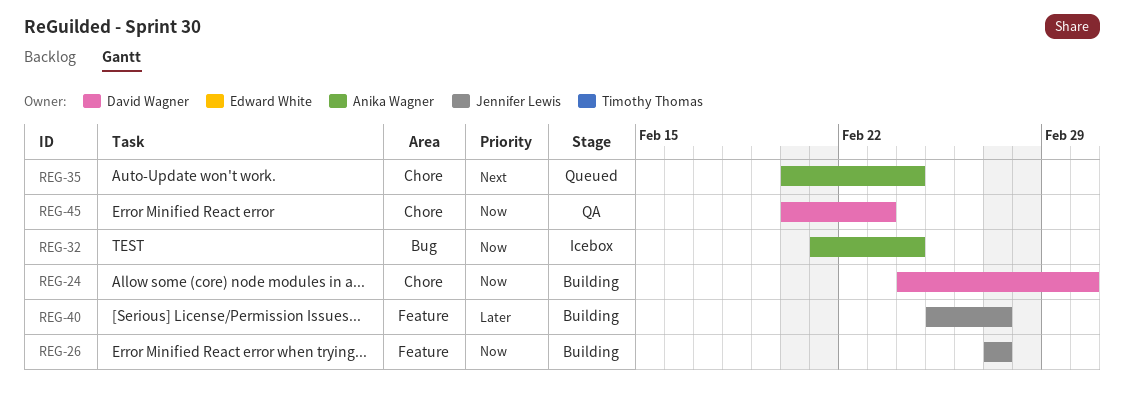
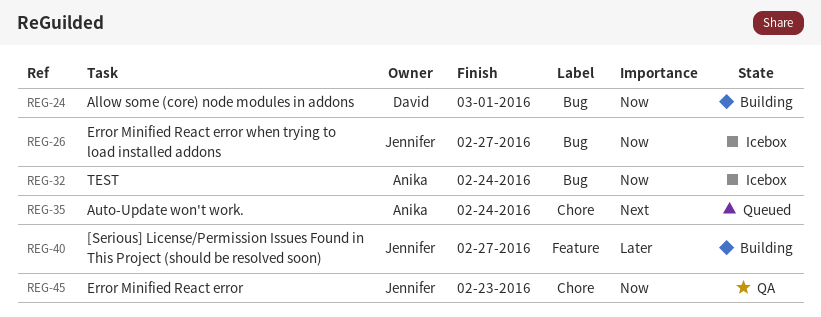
REG-24, label: Chore -> Bug
REG-26, status: Building -> Icebox
REG-26, label: Feature -> Bug
REG-45, owner: David Wagner -> Jennifer Lewis

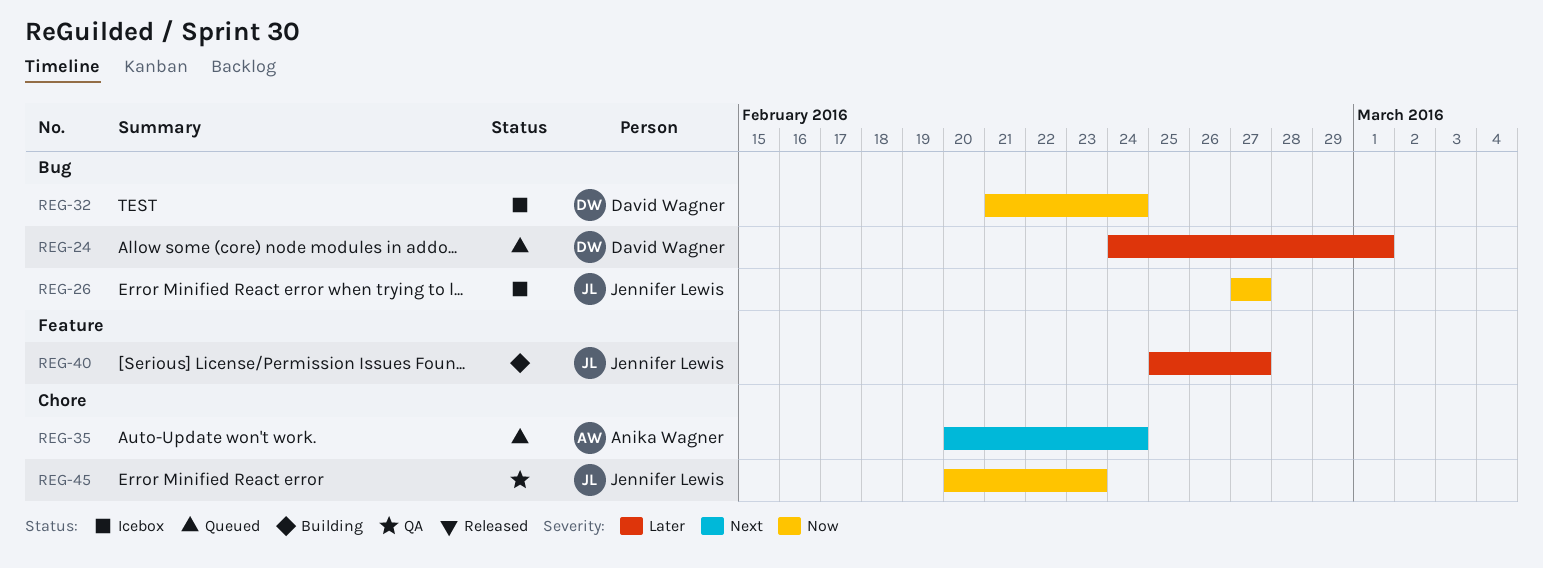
REG-24, status: Building -> Queued
REG-24, priority: Now -> Later
REG-32, owner: Anika Wagner -> David Wagner

